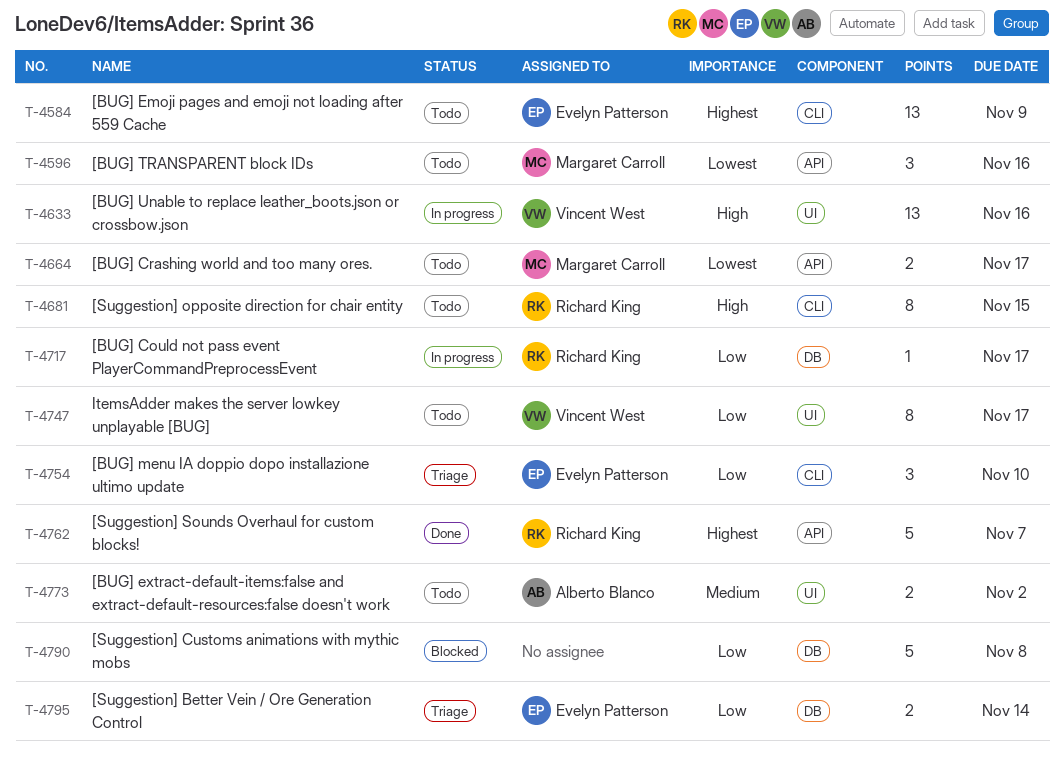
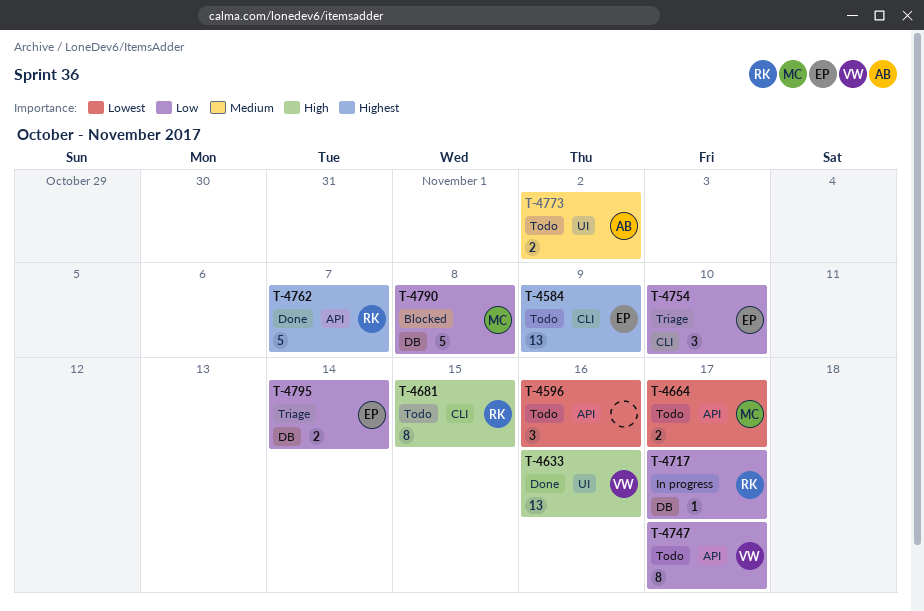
T-4596, owner: Margaret Carroll -> none
T-4633, status: In progress -> Done
T-4747, label: UI -> API
T-4790, owner: none -> Margaret Carroll

